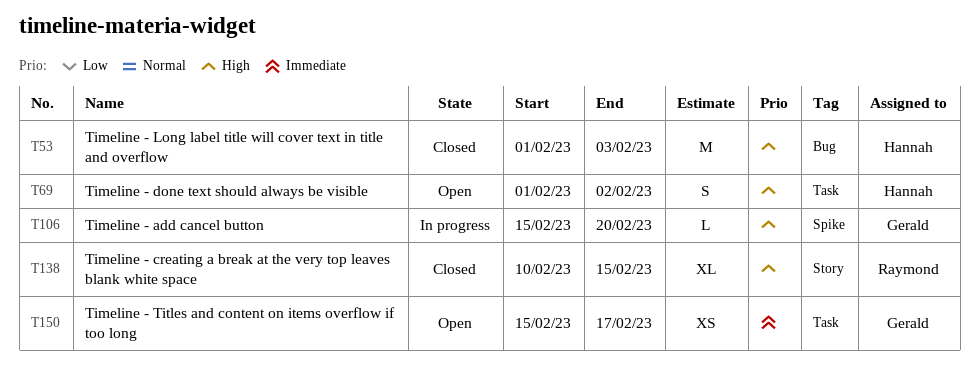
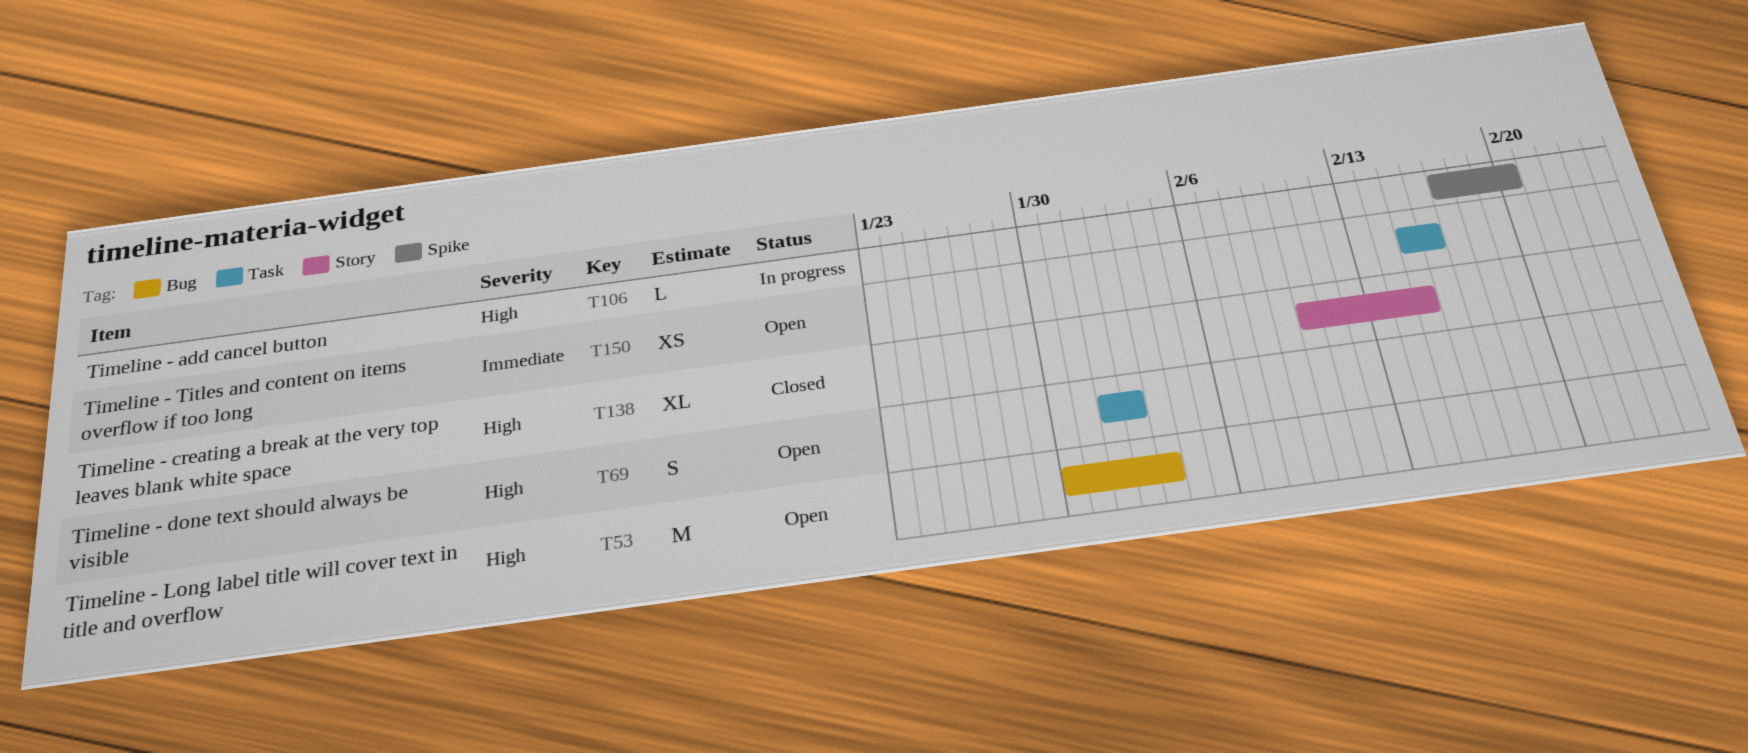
T53, status: Closed -> Open
T53, start: Feb 1 -> Jan 30
T106, start: Feb 15 -> Feb 17
T150, due: Feb 17 -> Feb 16

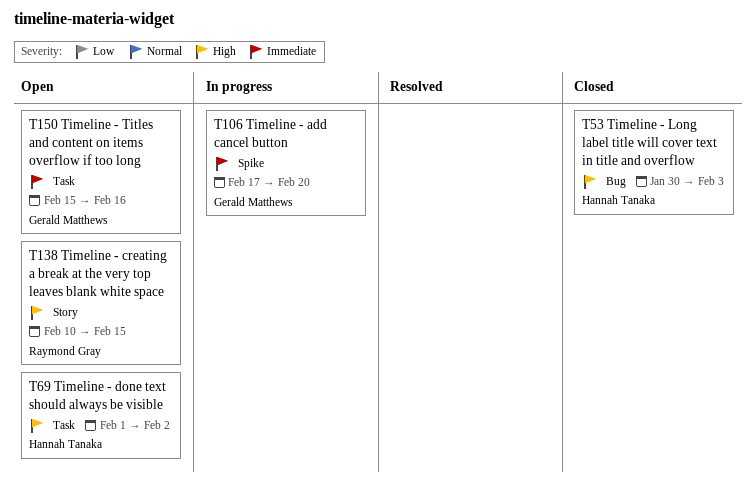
T53, status: Open -> Closed
T106, priority: High -> Immediate
T138, status: Closed -> Open

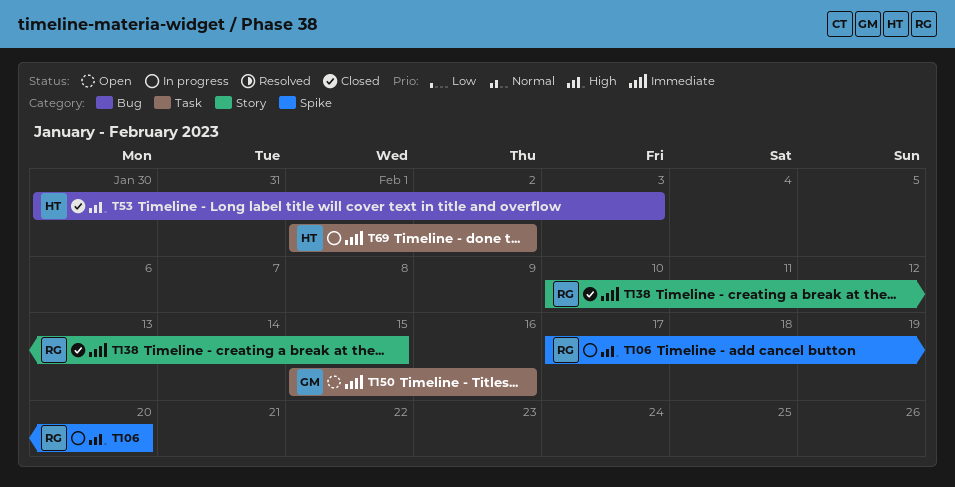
T69, status: Open -> In progress
T69, priority: High -> Immediate
T106, owner: Gerald Matthews -> Raymond Gray
T106, priority: Immediate -> High
T138, status: Open -> Closed
T138, priority: High -> Immediate

